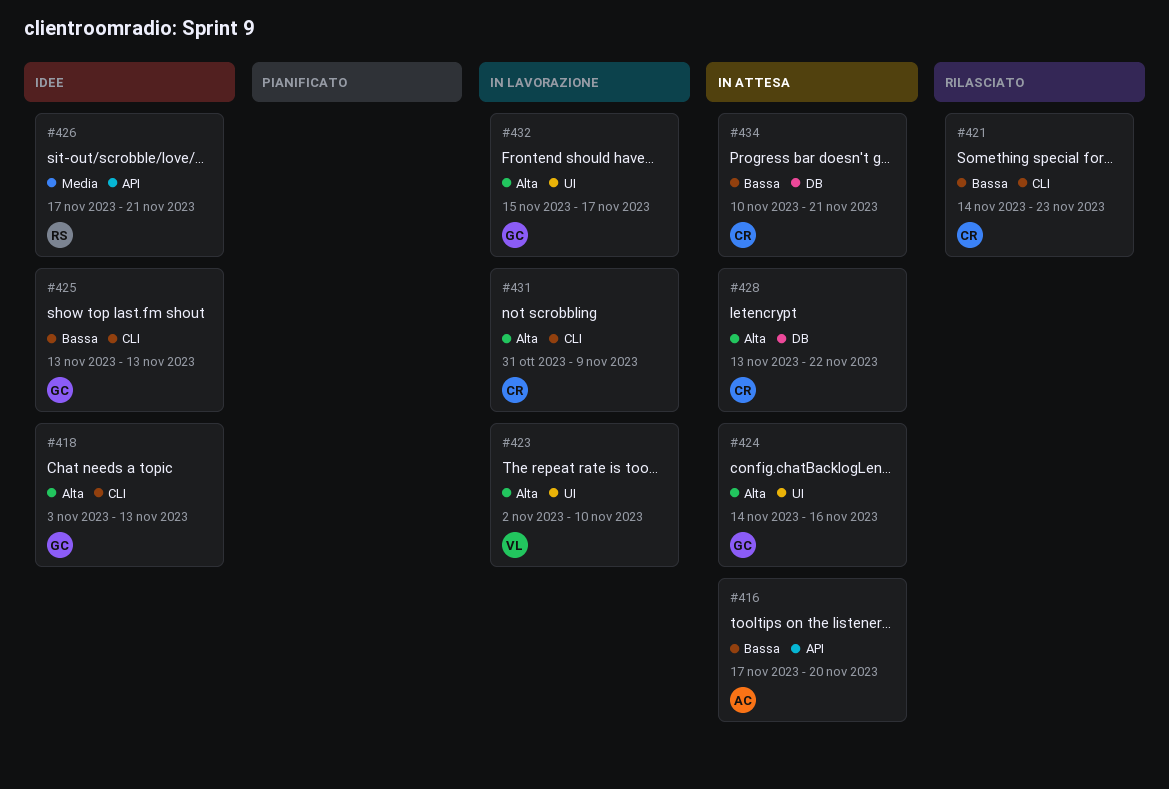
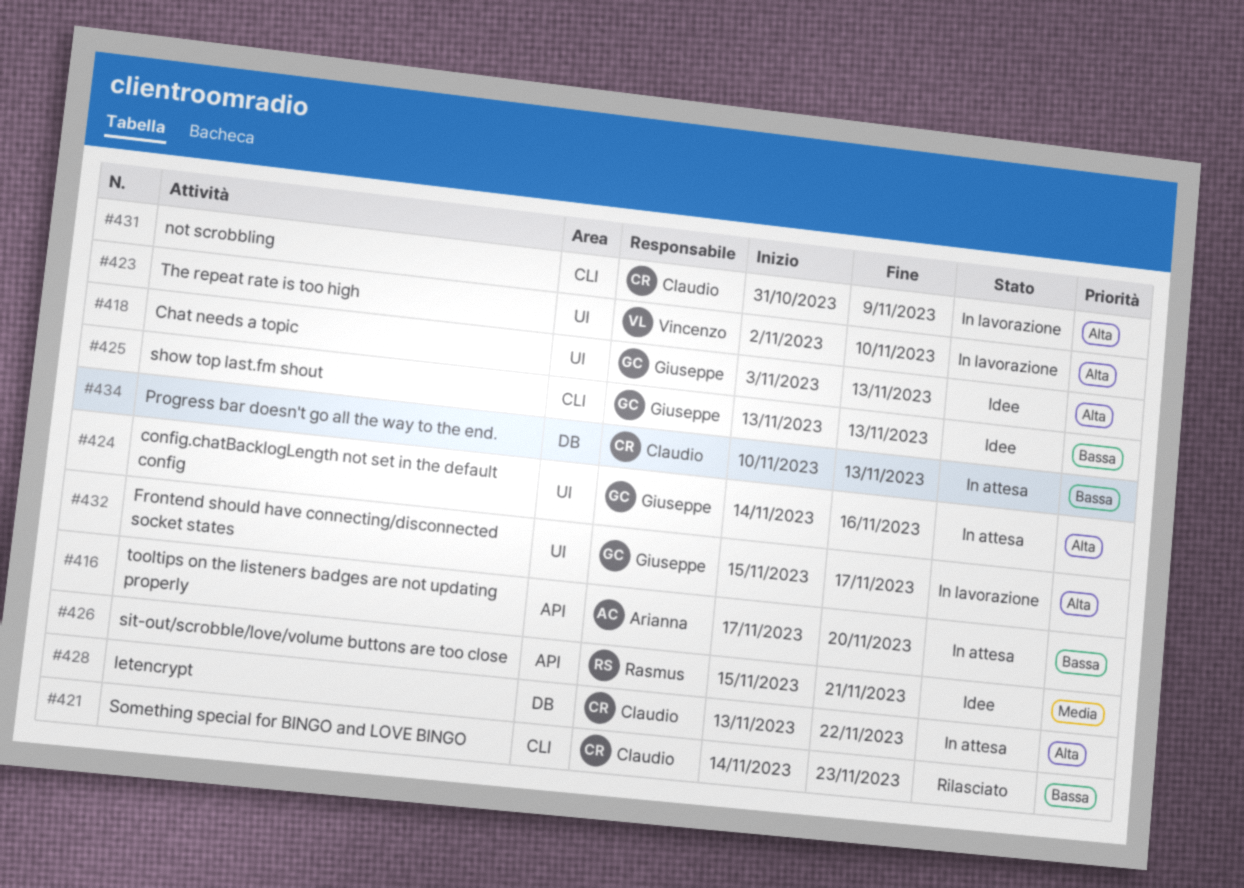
#418, label: CLI -> UI
#426, start: Nov 17 -> Nov 15
#434, due: Nov 21 -> Nov 13

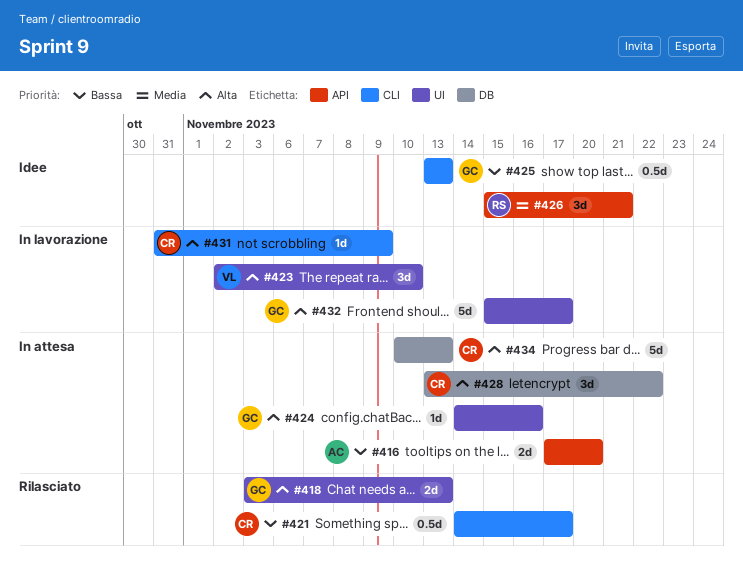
#418, status: Idee -> Rilasciato
#421, due: Nov 23 -> Nov 17
#434, priority: Bassa -> Alta

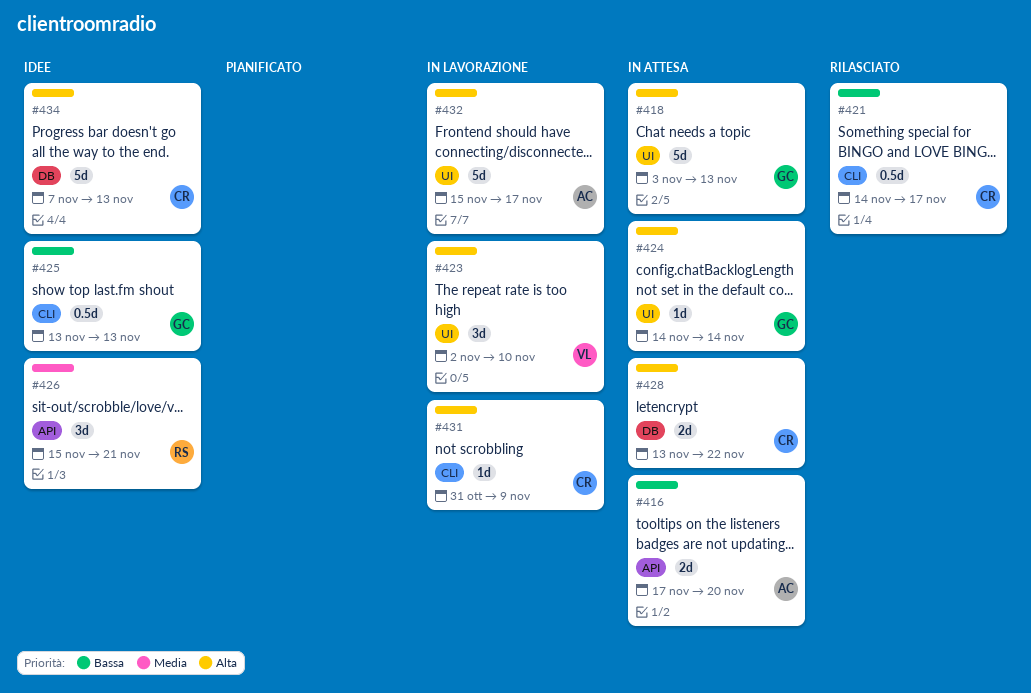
#418, status: Rilasciato -> In attesa
#418, estimate: 2d -> 5d
#424, due: Nov 16 -> Nov 14
#428, estimate: 3d -> 2d
#432, owner: GC -> AC
#434, status: In attesa -> Idee
#434, start: Nov 10 -> Nov 7

